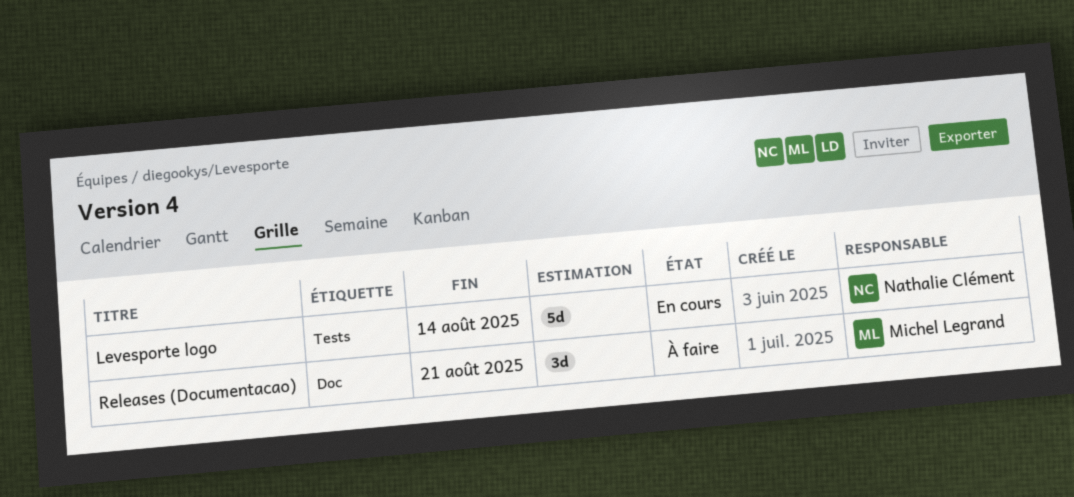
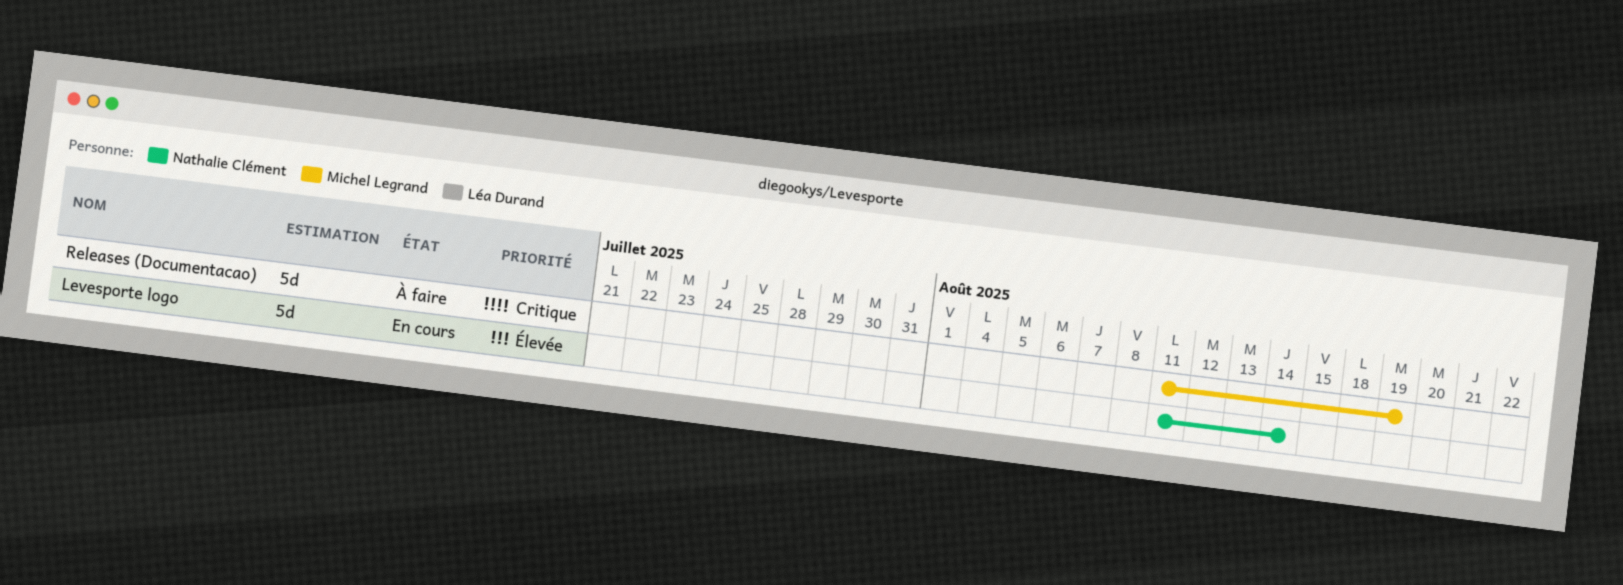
Releases (Documentacao), estimate: 3d -> 5d
Releases (Documentacao), due: Aug 21 -> Aug 19

